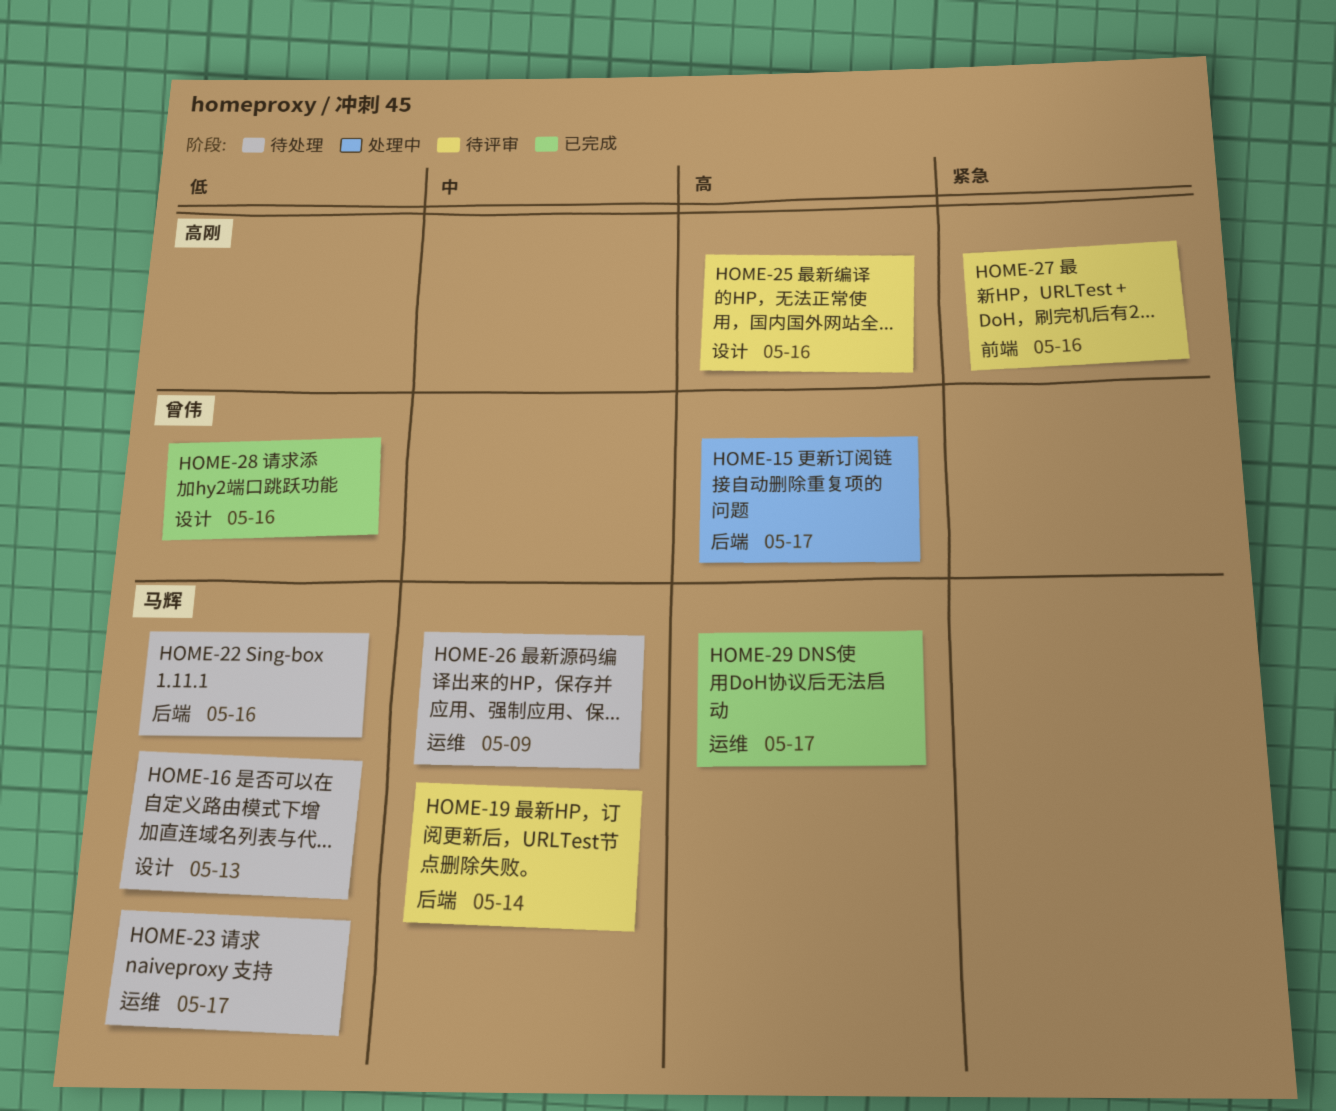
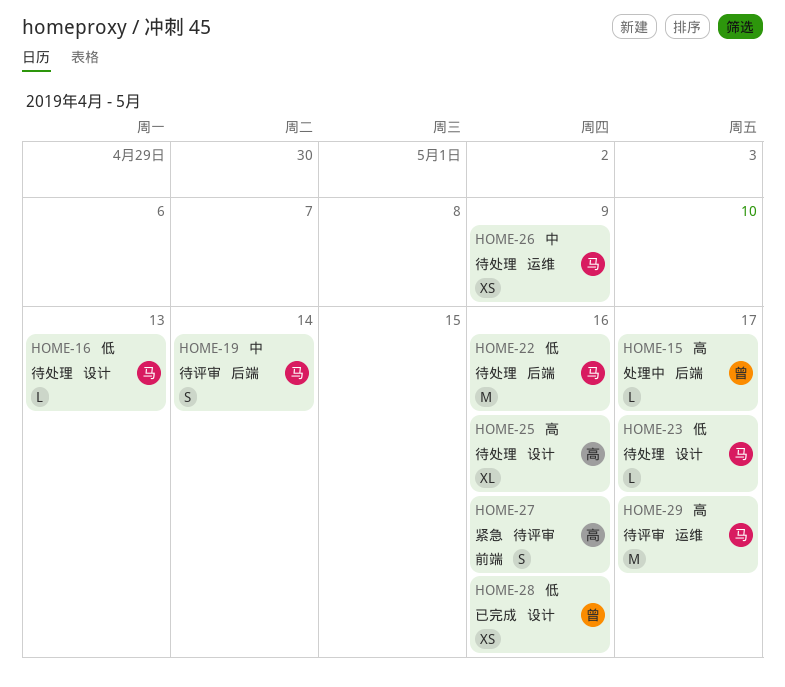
HOME-23, label: 运维 -> 设计
HOME-25, status: 待评审 -> 待处理
HOME-29, status: 已完成 -> 待评审

